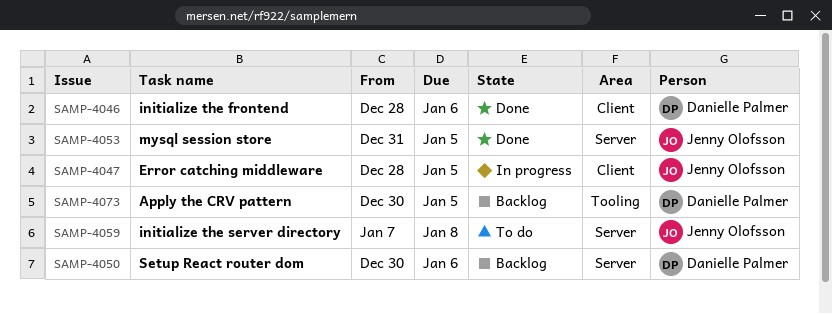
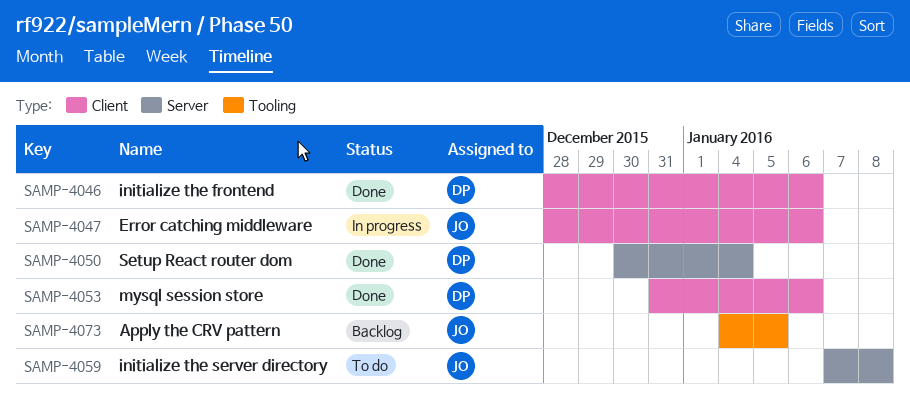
SAMP-4047, due: Jan 5 -> Jan 6
SAMP-4050, status: Backlog -> Done
SAMP-4050, due: Jan 6 -> Jan 4
SAMP-4053, owner: Jenny Olofsson -> Danielle Palmer
SAMP-4053, label: Server -> Client
SAMP-4053, due: Jan 5 -> Jan 6
SAMP-4073, owner: Danielle Palmer -> Jenny Olofsson
SAMP-4073, start: Dec 30 -> Jan 4

